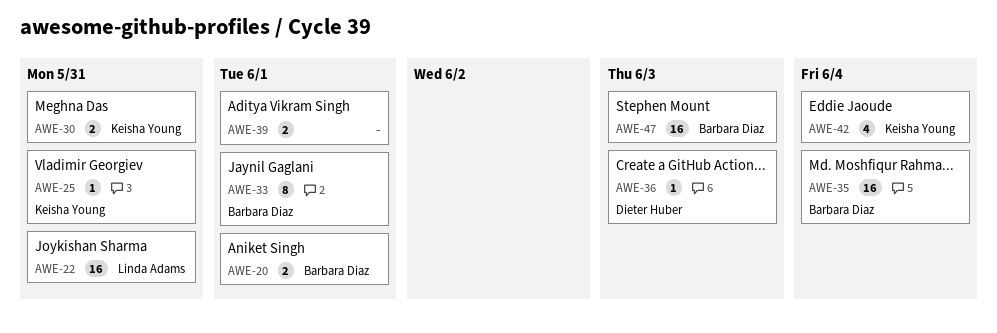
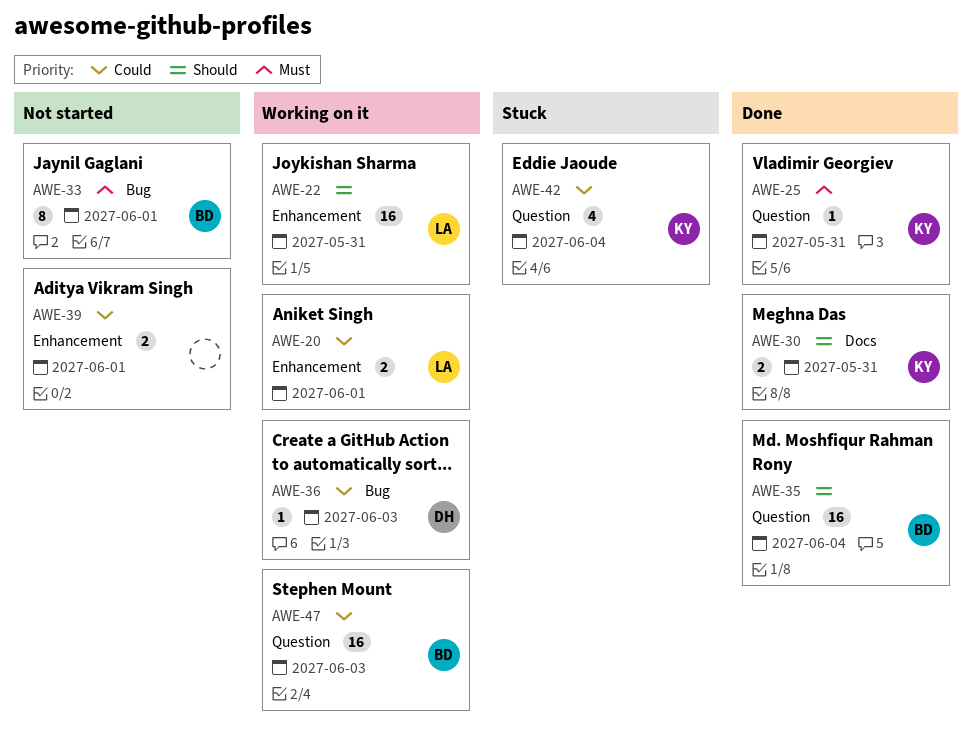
AWE-20, owner: Barbara Diaz -> Linda Adams

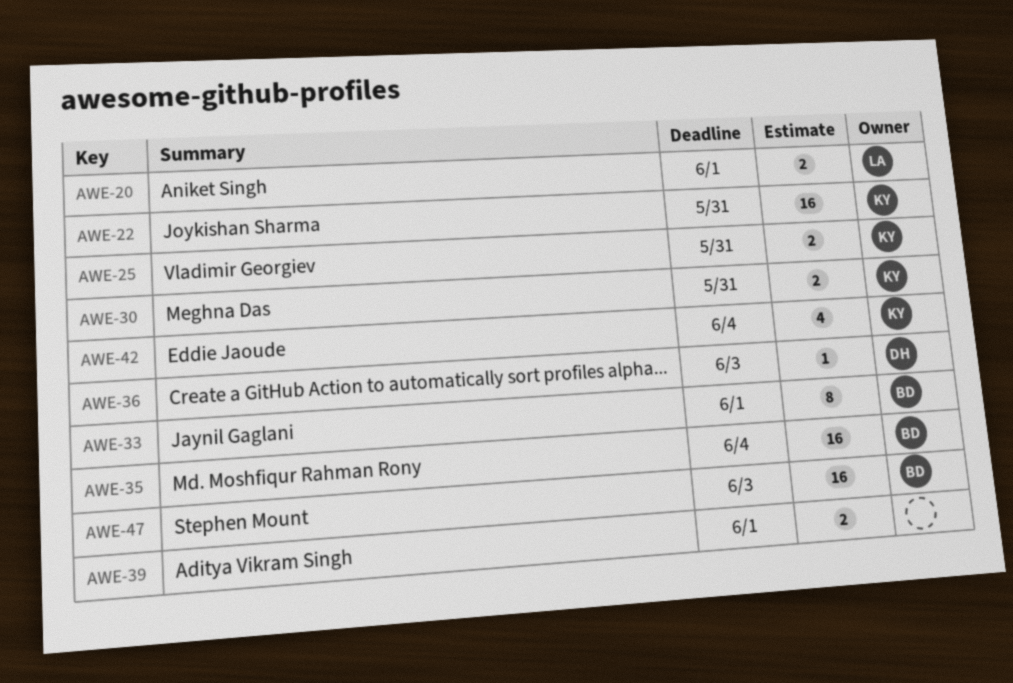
AWE-22, owner: LA -> KY
AWE-25, estimate: 1 -> 2

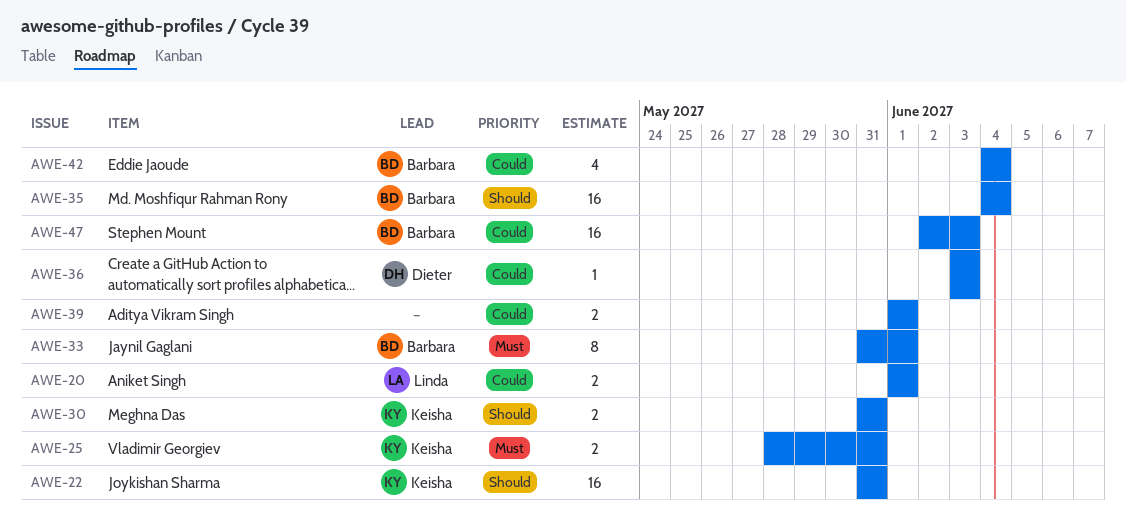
AWE-42, owner: Keisha -> Barbara

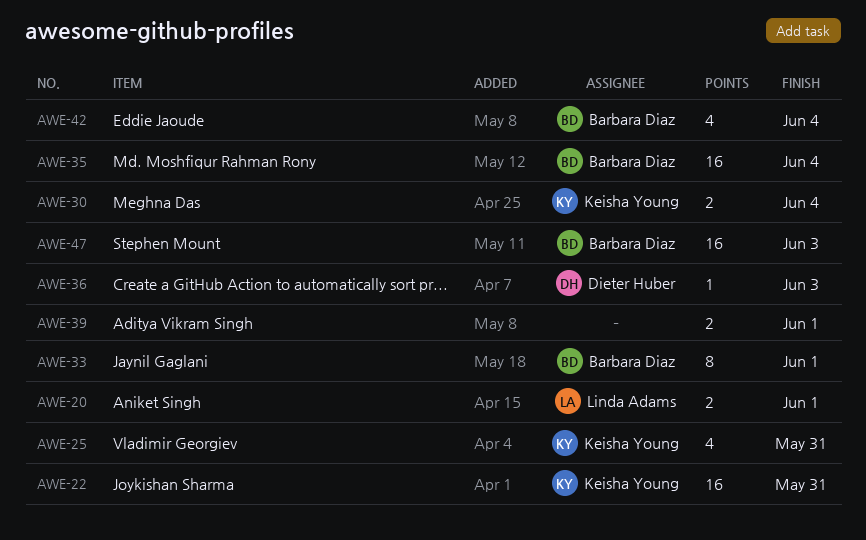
AWE-25, estimate: 2 -> 4
AWE-30, due: May 31 -> Jun 4

